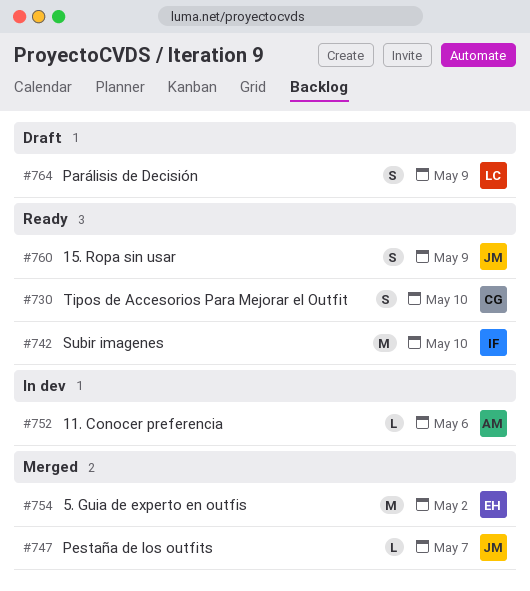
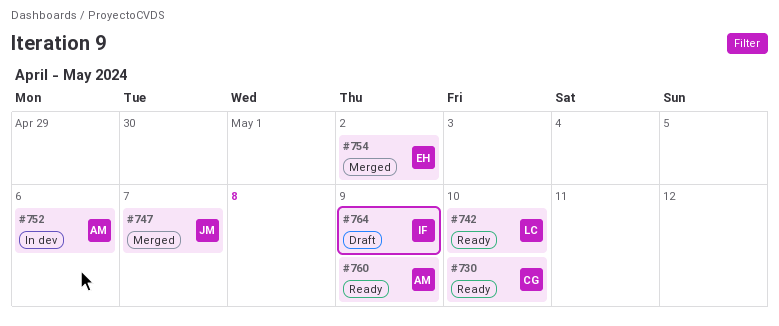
#742, owner: IF -> LC
#760, owner: JM -> AM
#764, owner: LC -> IF

